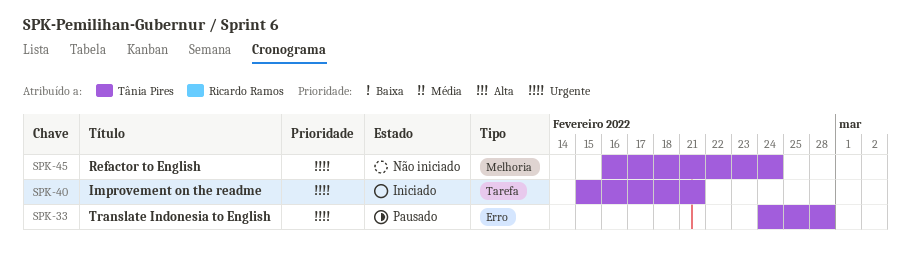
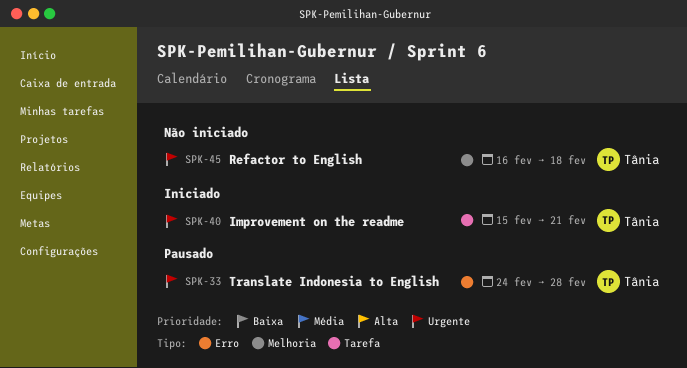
SPK-45, due: Feb 24 -> Feb 18

